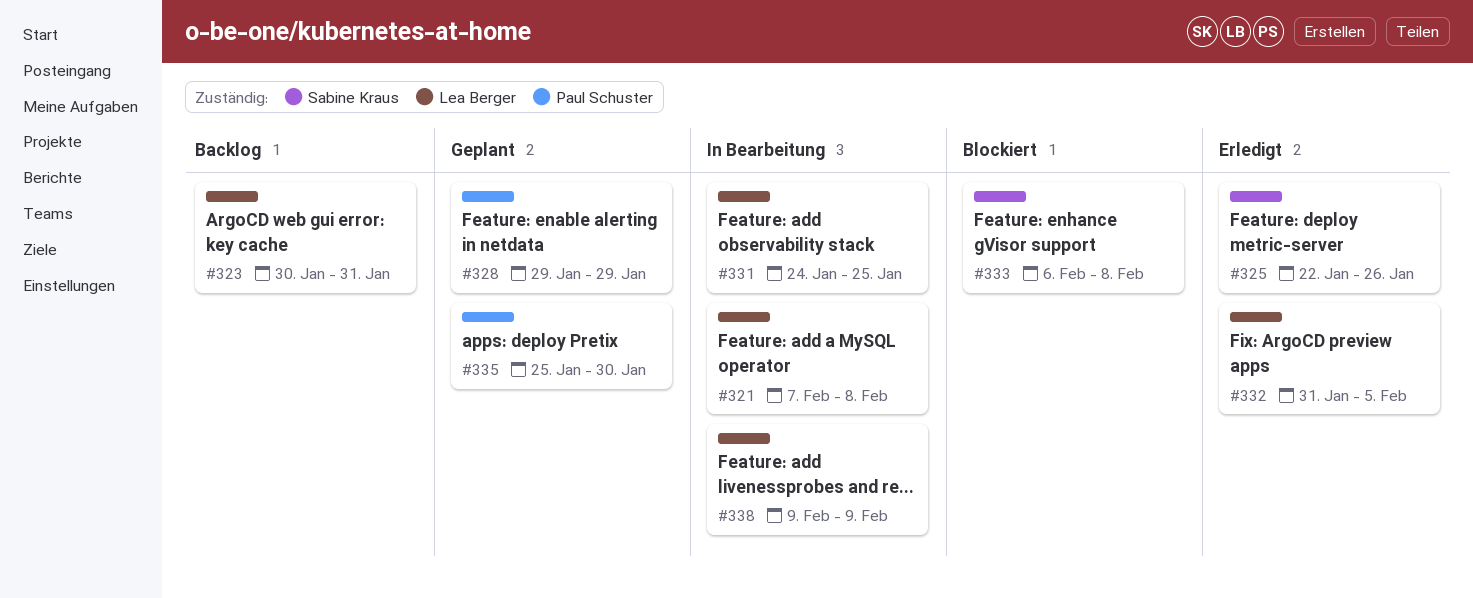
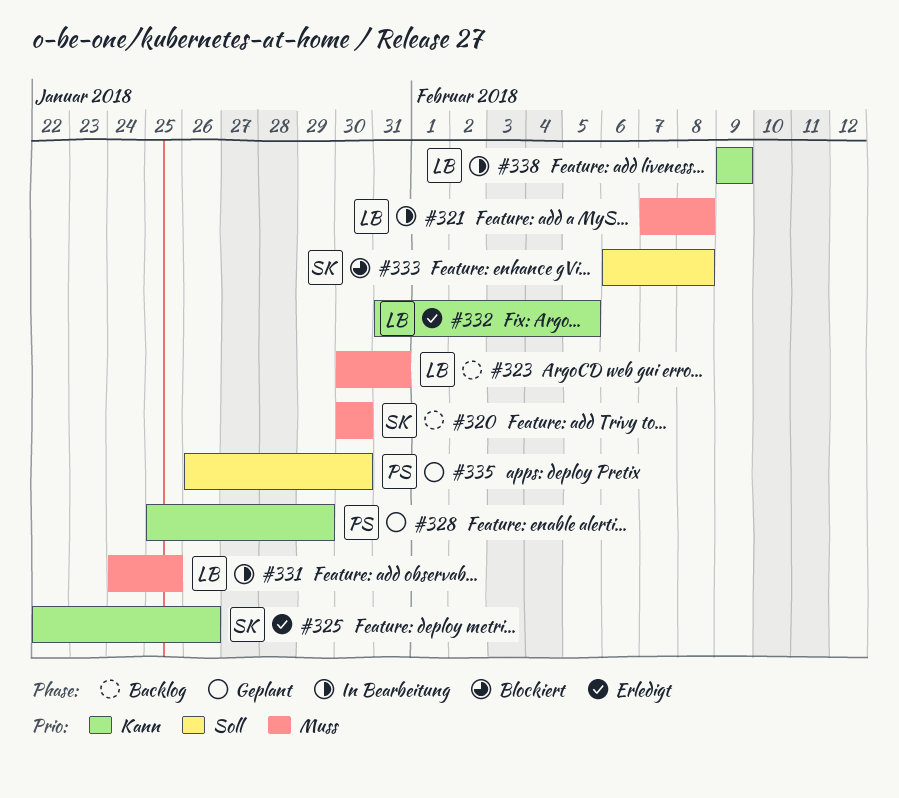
#320: none -> present
#328, start: Jan 29 -> Jan 25
#335, start: Jan 25 -> Jan 26

